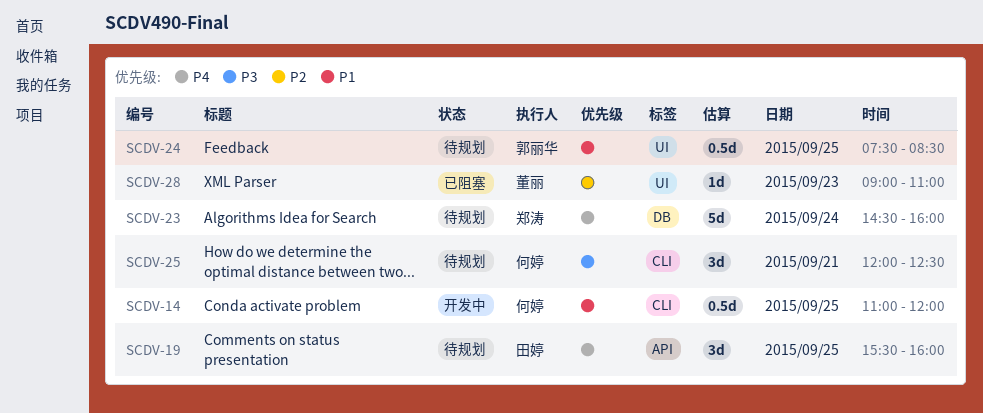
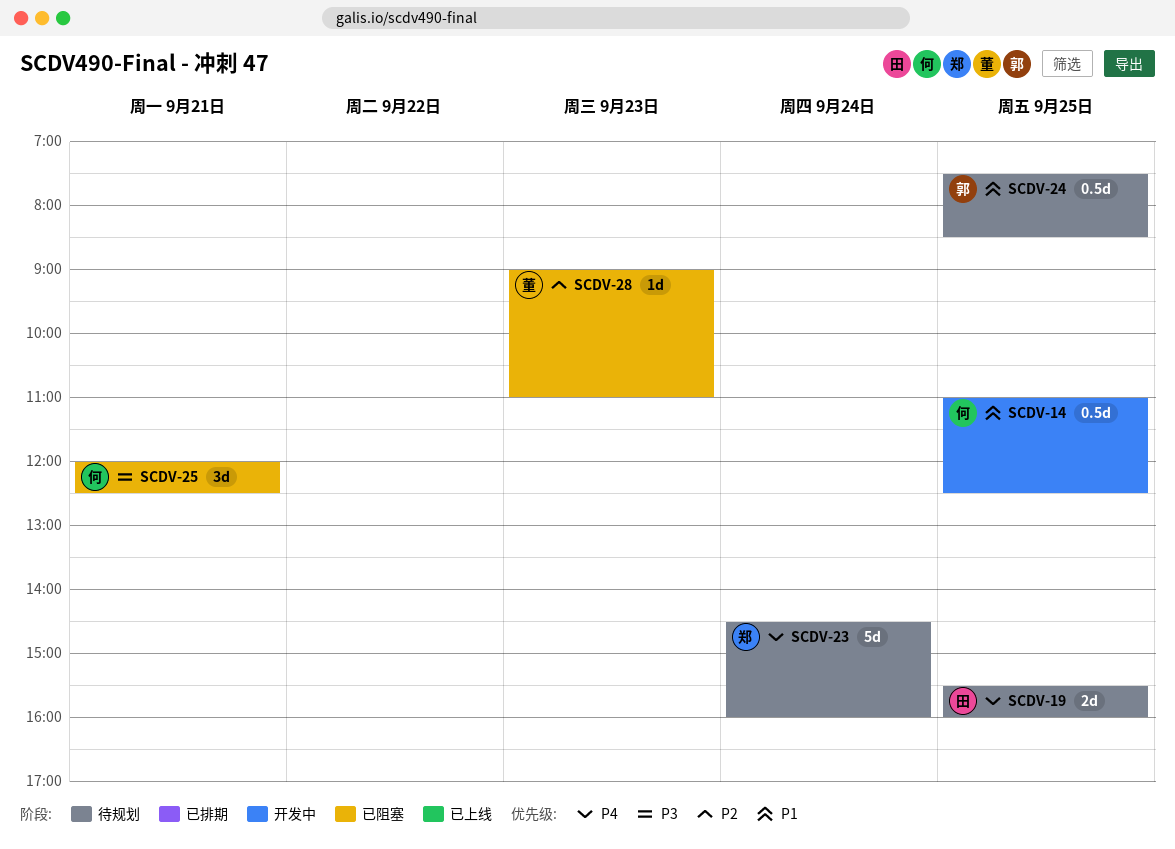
SCDV-14, ends: 12:00 -> 12:30
SCDV-19, estimate: 3d -> 2d
SCDV-25, status: 待规划 -> 已阻塞

